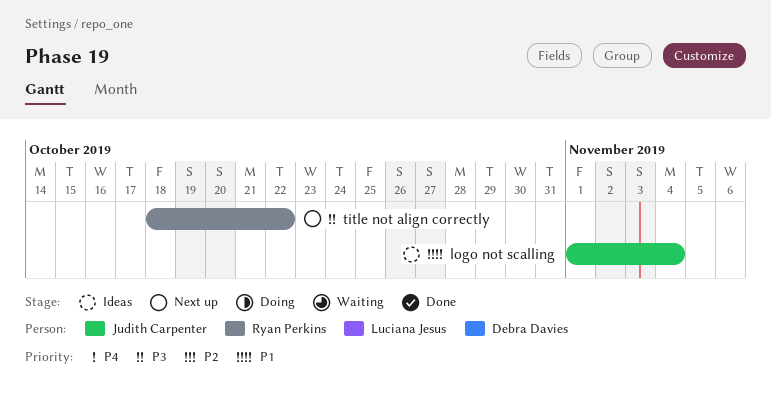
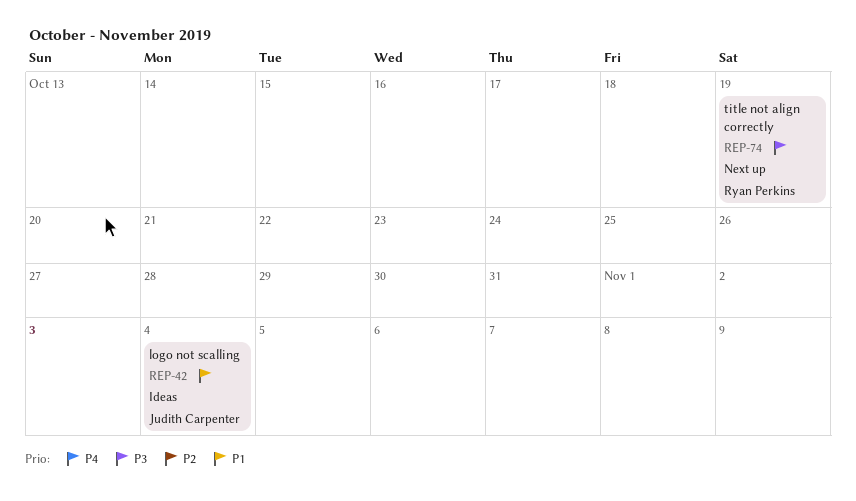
title not align correctly, due: Oct 22 -> Oct 19

